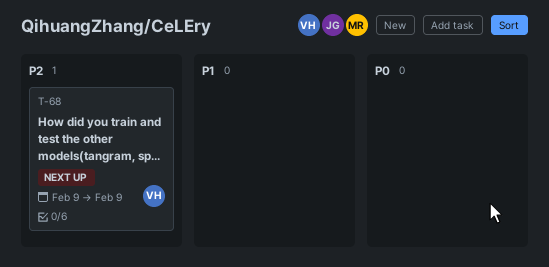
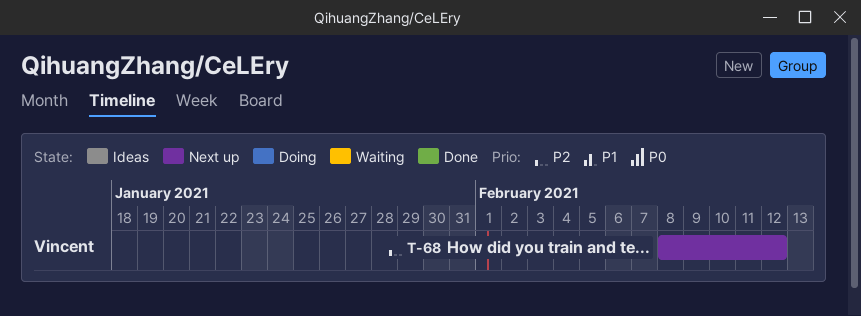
T-68, start: Feb 9 -> Feb 8
T-68, due: Feb 9 -> Feb 12

